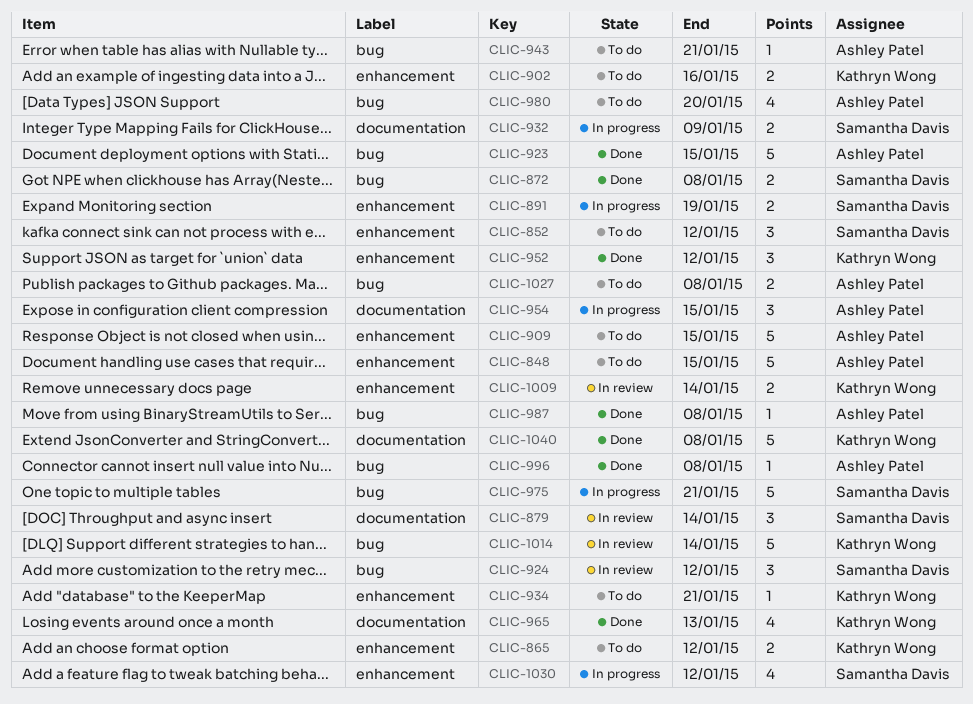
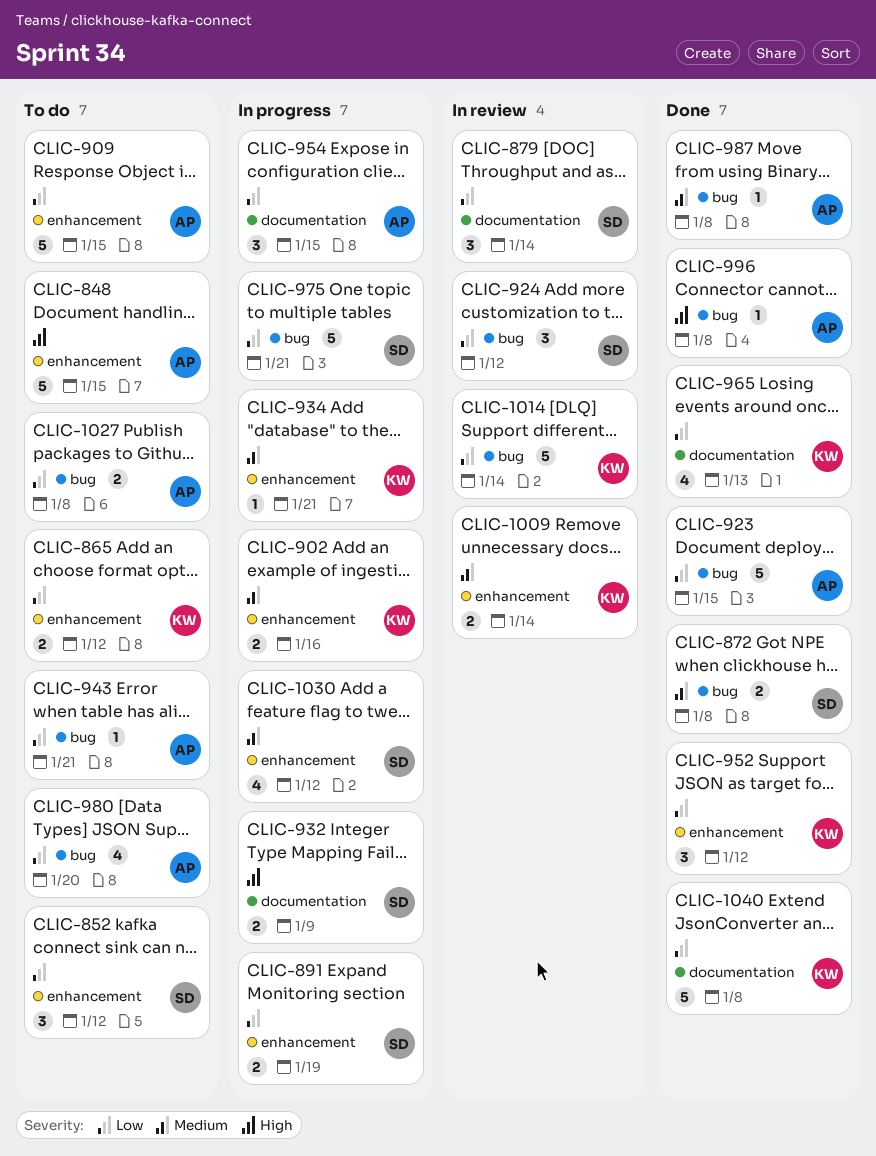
CLIC-902, status: To do -> In progress
CLIC-934, status: To do -> In progress

